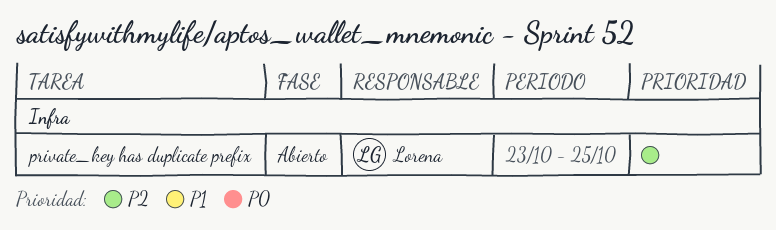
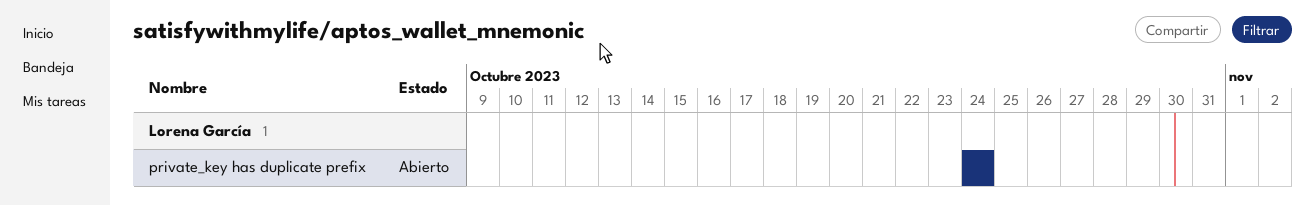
private_key has duplicate prefix, start: Oct 23 -> Oct 24
private_key has duplicate prefix, due: Oct 25 -> Oct 24

